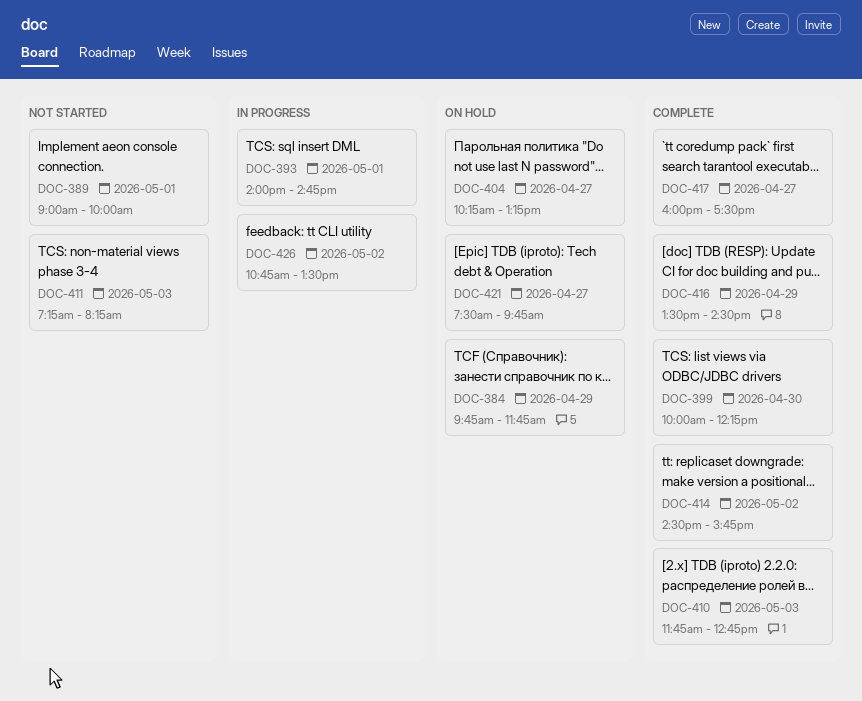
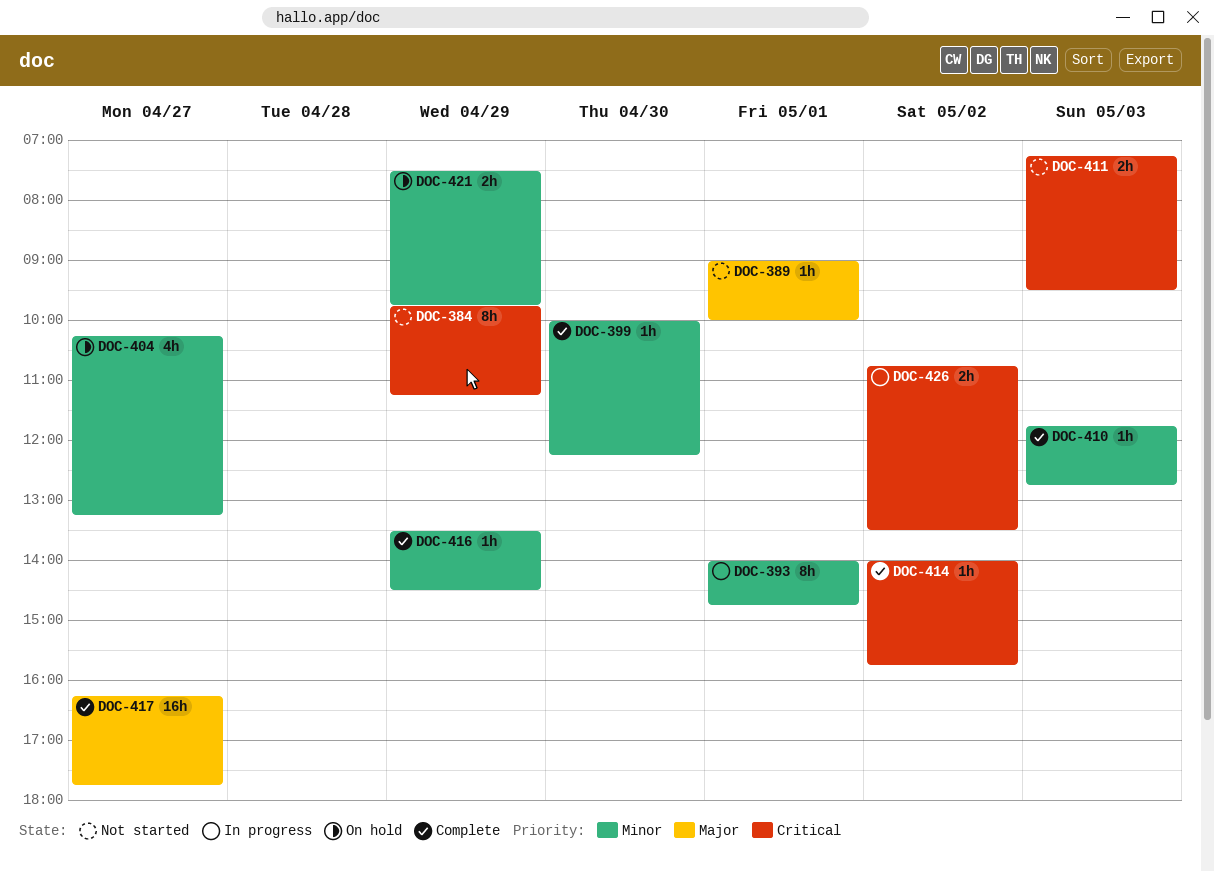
DOC-384, status: On hold -> Not started
DOC-384, ends: 11:45 -> 11:15
DOC-411, ends: 08:15 -> 09:30
DOC-414, begins: 14:30 -> 14:00
DOC-417, begins: 16:00 -> 16:15
DOC-417, ends: 17:30 -> 17:45
DOC-421, day: Apr 27 -> Apr 29

